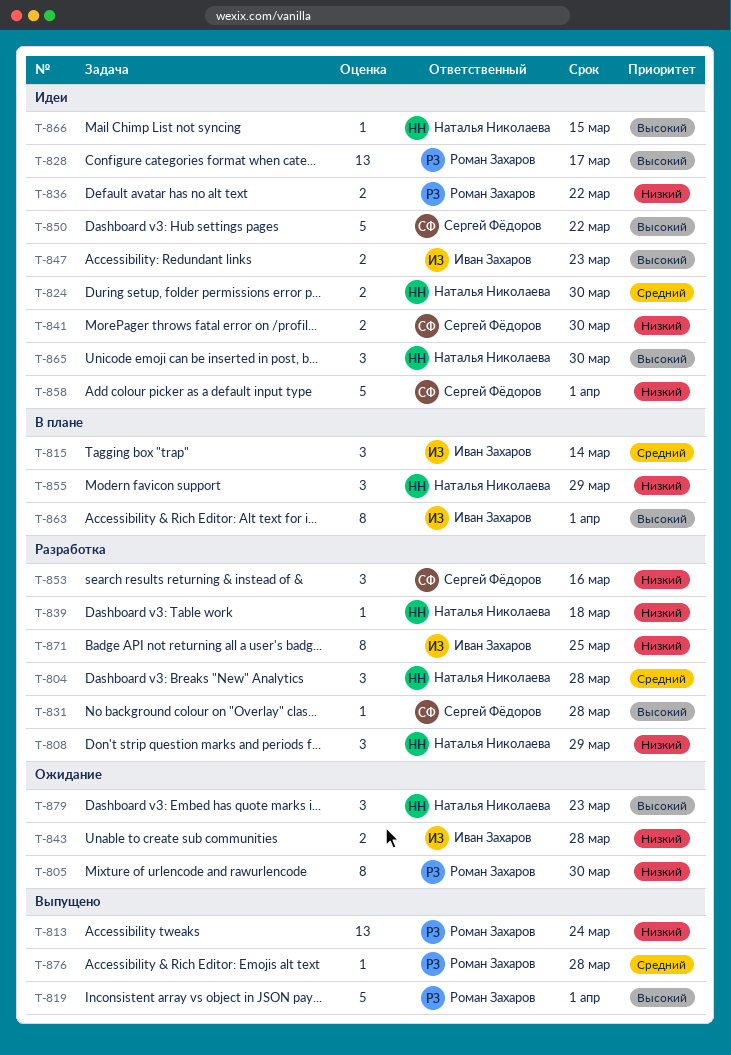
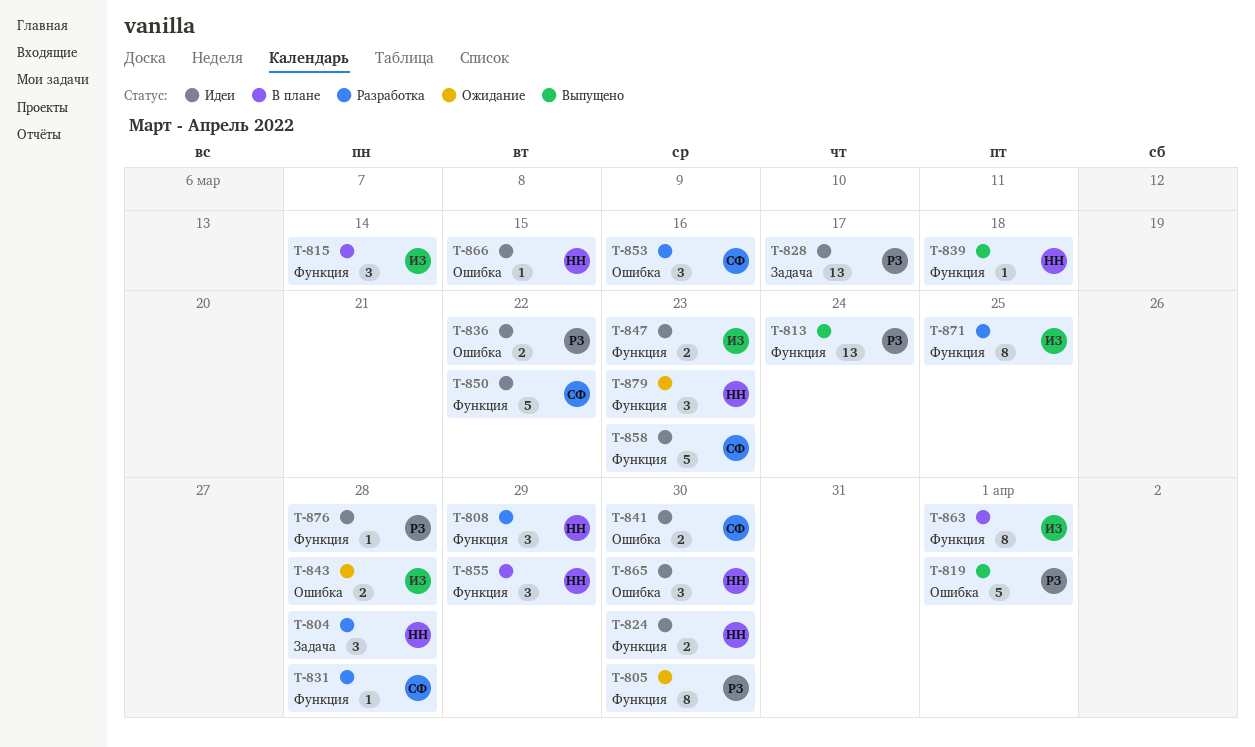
T-839, status: Разработка -> Выпущено
T-858, due: Apr 1 -> Mar 23
T-876, status: Выпущено -> Идеи

